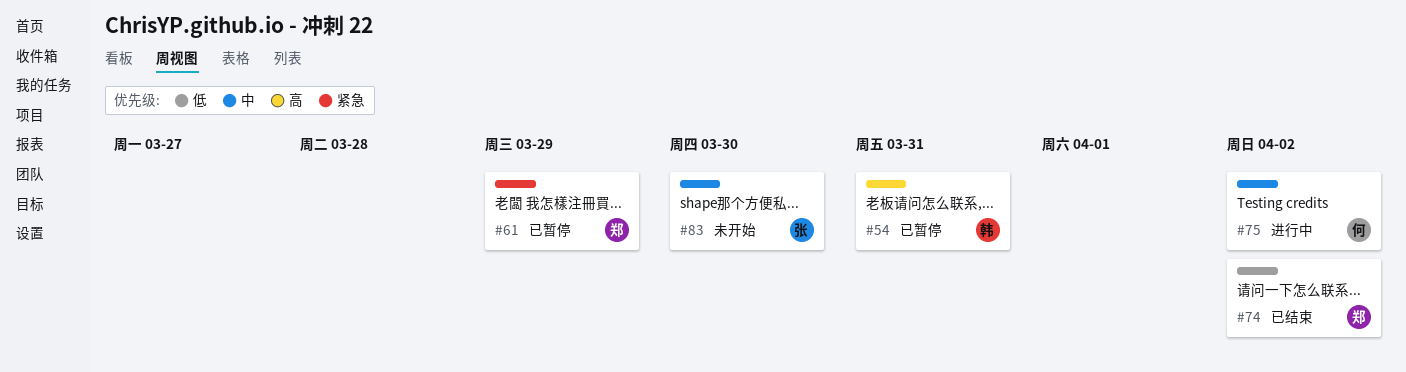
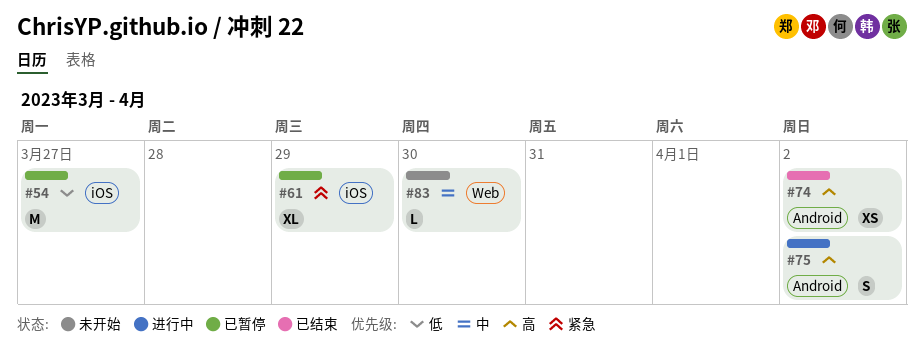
#54, priority: 高 -> 低
#54, due: Mar 31 -> Mar 27
#74, priority: 低 -> 高
#75, priority: 中 -> 高

